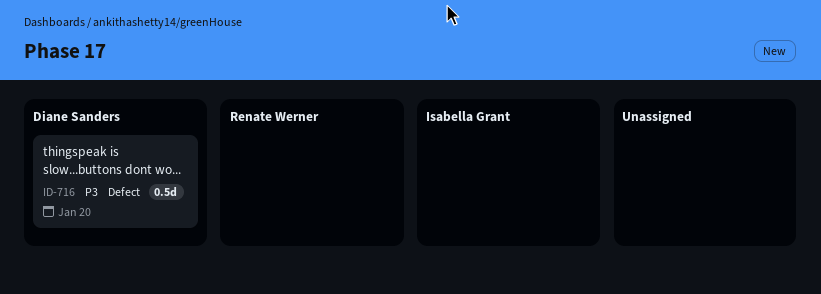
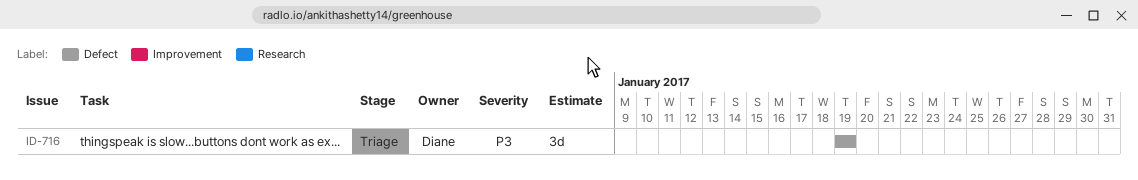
ID-716, estimate: 0.5d -> 3d
ID-716, due: Jan 20 -> Jan 19

